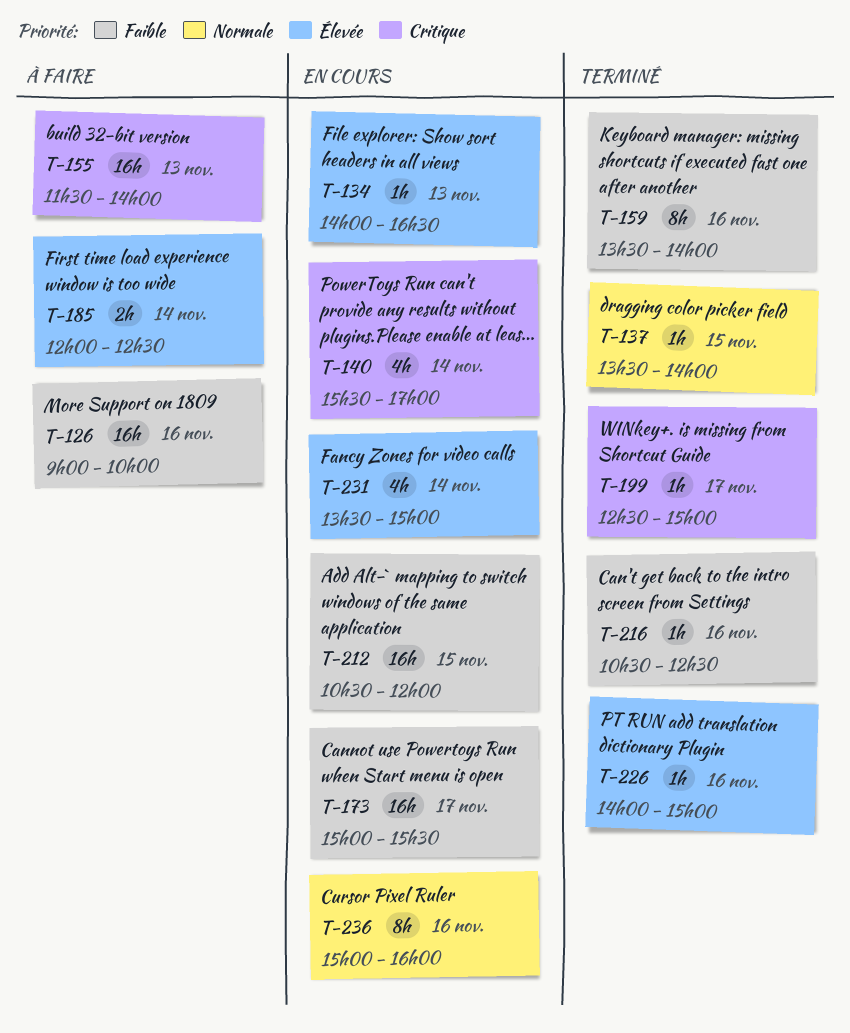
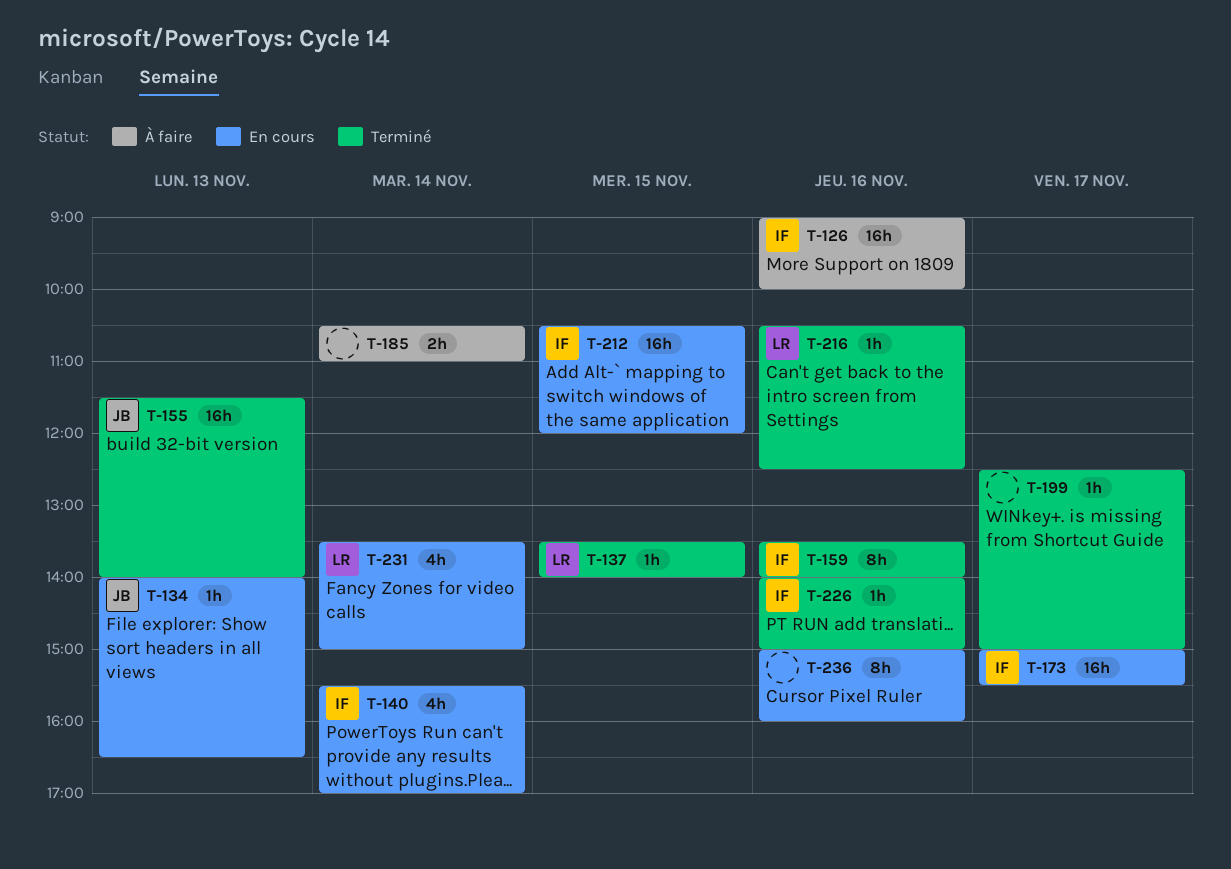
T-155, status: À faire -> Terminé
T-185, begins: 12:00 -> 10:30
T-185, ends: 12:30 -> 11:00

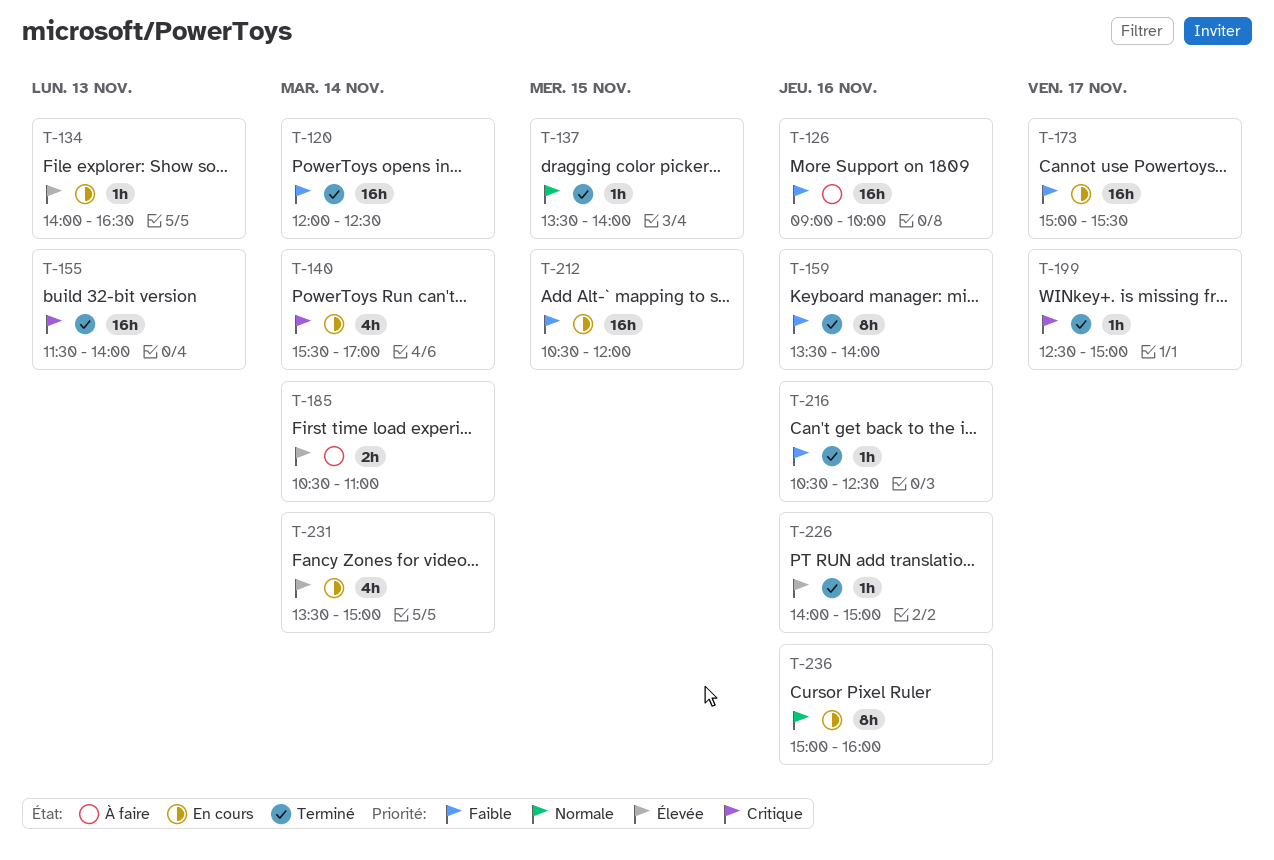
T-120: none -> present

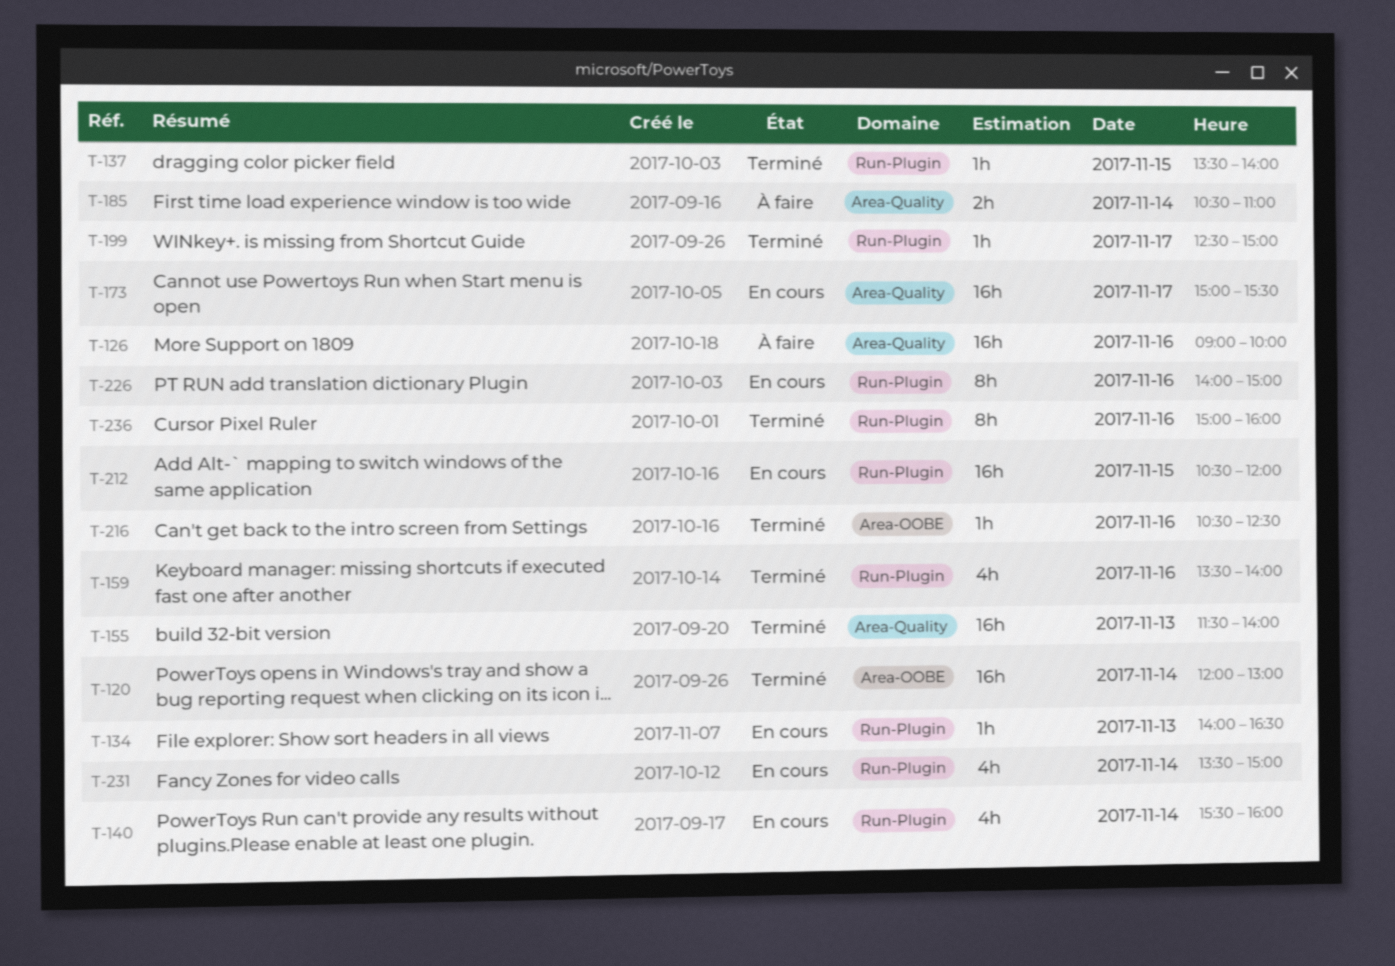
T-120, ends: 12:30 -> 13:00
T-140, ends: 17:00 -> 16:00
T-159, estimate: 8h -> 4h
T-226, status: Terminé -> En cours
T-226, estimate: 1h -> 8h
T-236, status: En cours -> Terminé

